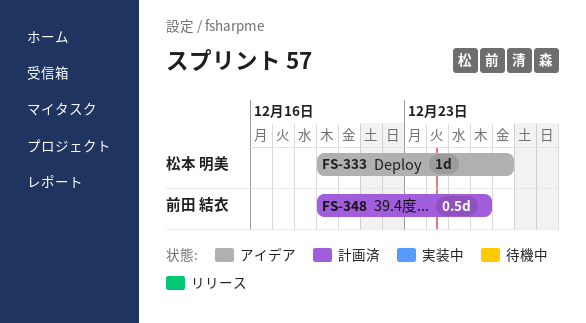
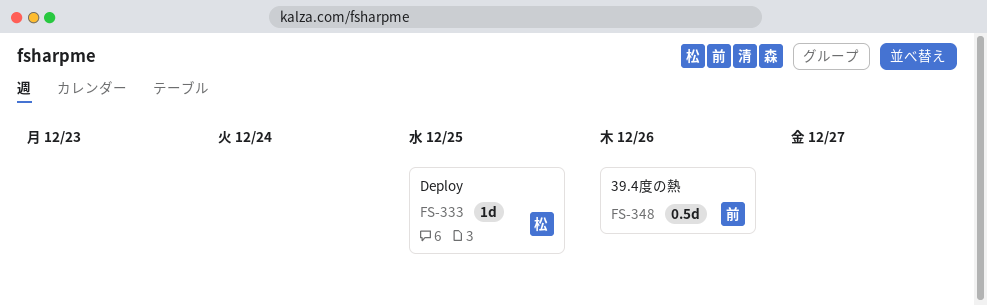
FS-333, due: Dec 27 -> Dec 25

